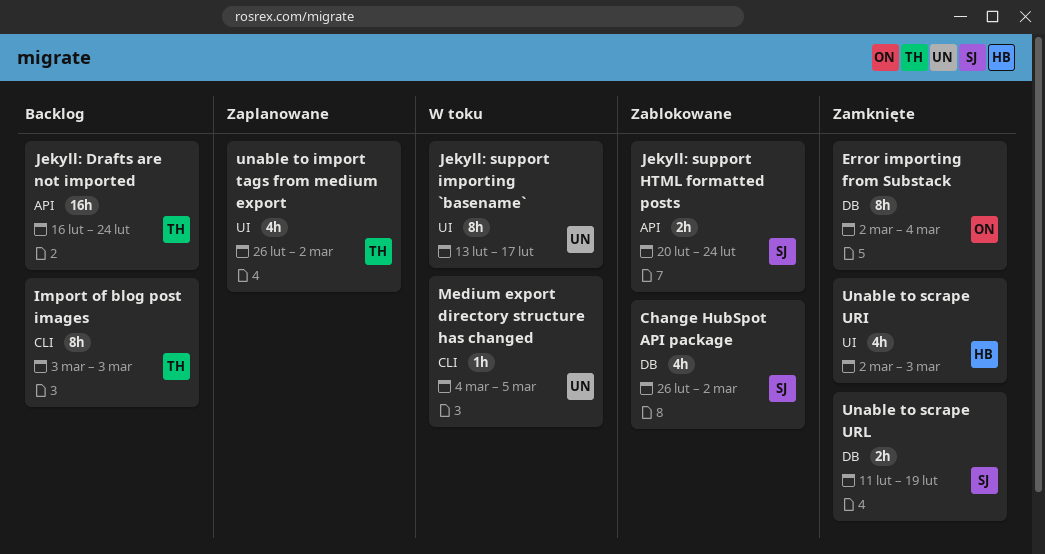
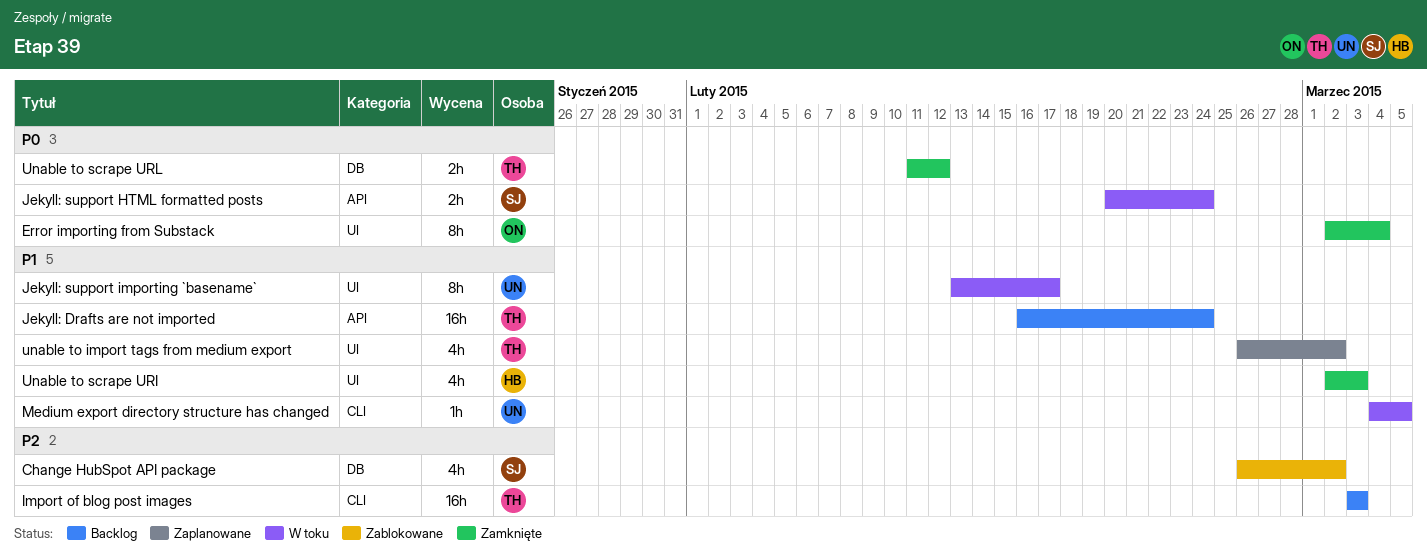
Error importing from Substack, label: DB -> UI
Import of blog post images, estimate: 8h -> 16h
Jekyll: support HTML formatted posts, status: Zablokowane -> W toku
Unable to scrape URL, owner: SJ -> TH
Unable to scrape URL, due: Feb 19 -> Feb 12

